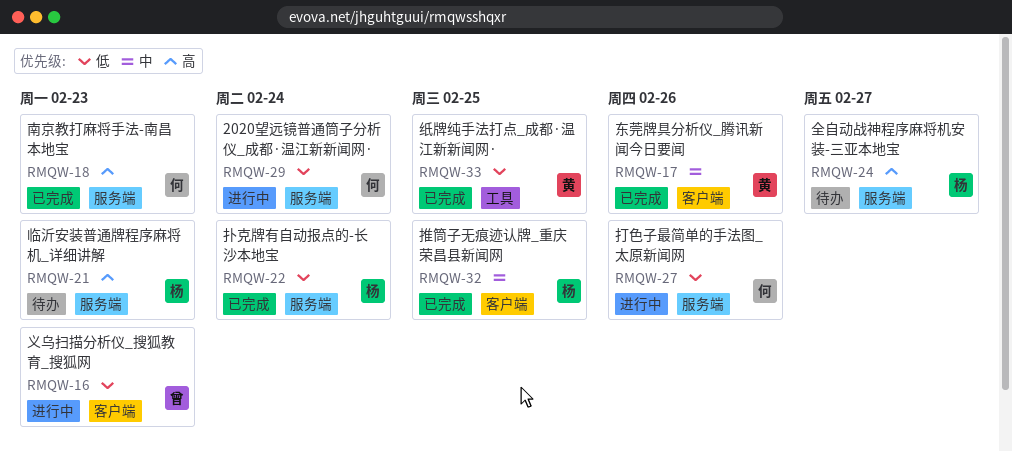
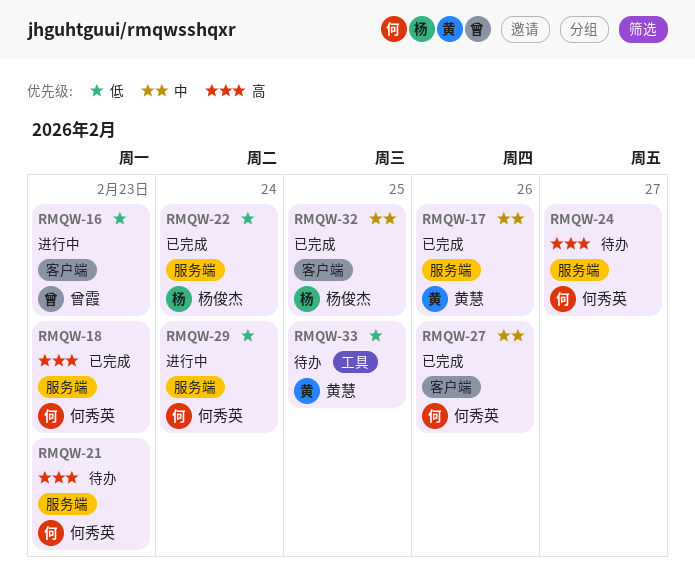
RMQW-17, label: 客户端 -> 服务端
RMQW-21, owner: 杨俊杰 -> 何秀英
RMQW-24, owner: 杨俊杰 -> 何秀英
RMQW-27, status: 进行中 -> 已完成
RMQW-27, priority: 低 -> 中
RMQW-27, label: 服务端 -> 客户端
RMQW-33, status: 已完成 -> 待办

